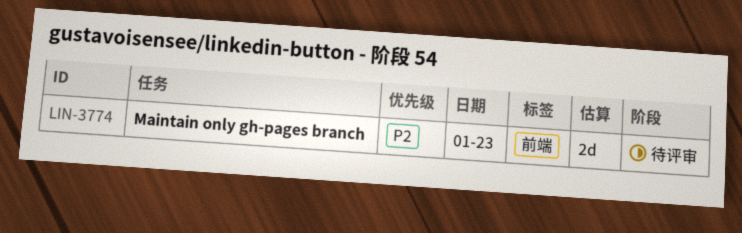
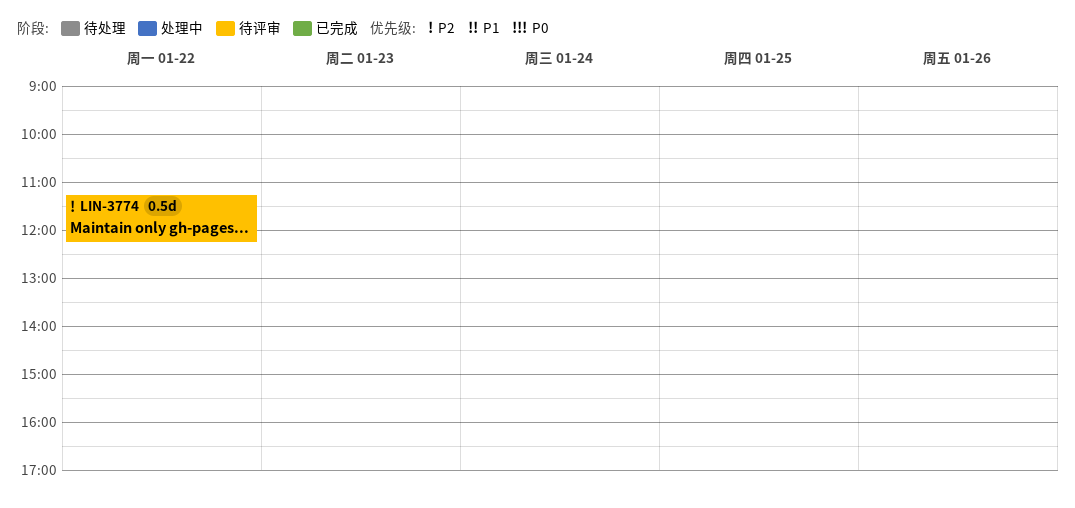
LIN-3774, estimate: 2d -> 0.5d
LIN-3774, day: Jan 23 -> Jan 22

